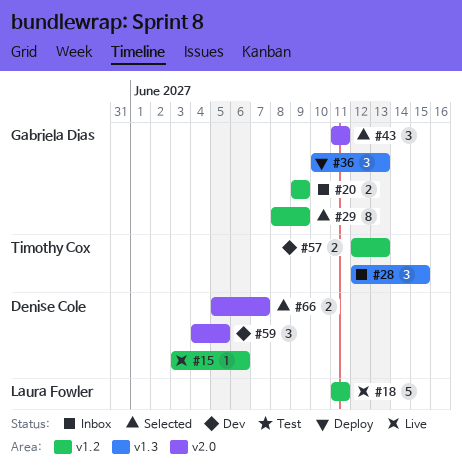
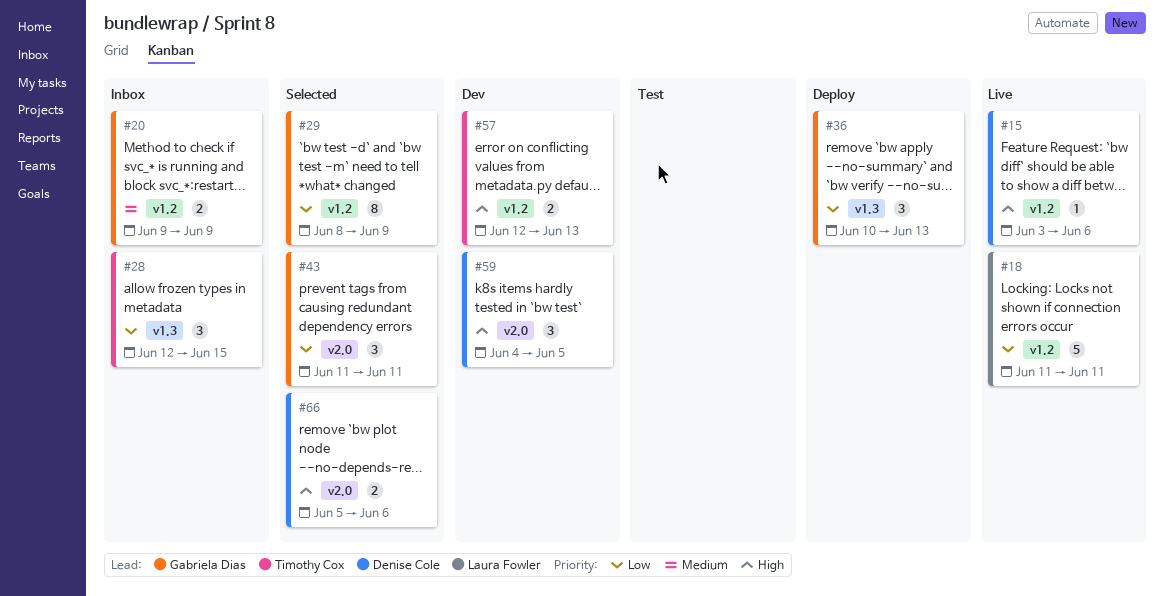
#66, due: Jun 7 -> Jun 6

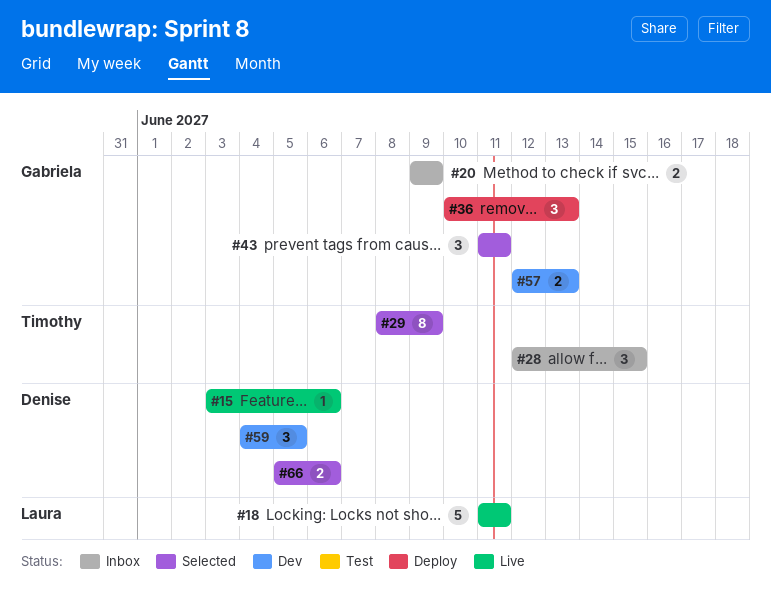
#29, owner: Gabriela Dias -> Timothy Cox
#57, owner: Timothy Cox -> Gabriela Dias

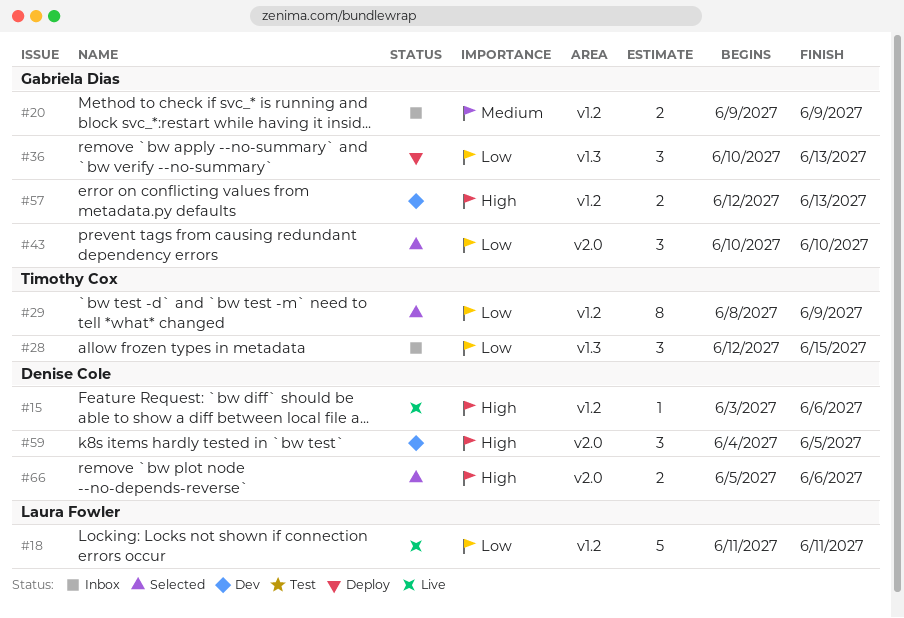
#43, start: Jun 11 -> Jun 10
#43, due: Jun 11 -> Jun 10

